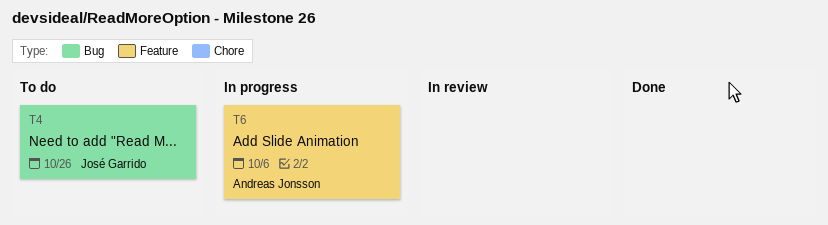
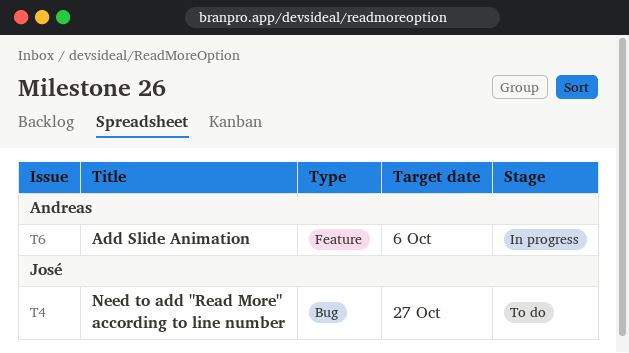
T4, due: Oct 26 -> Oct 27

